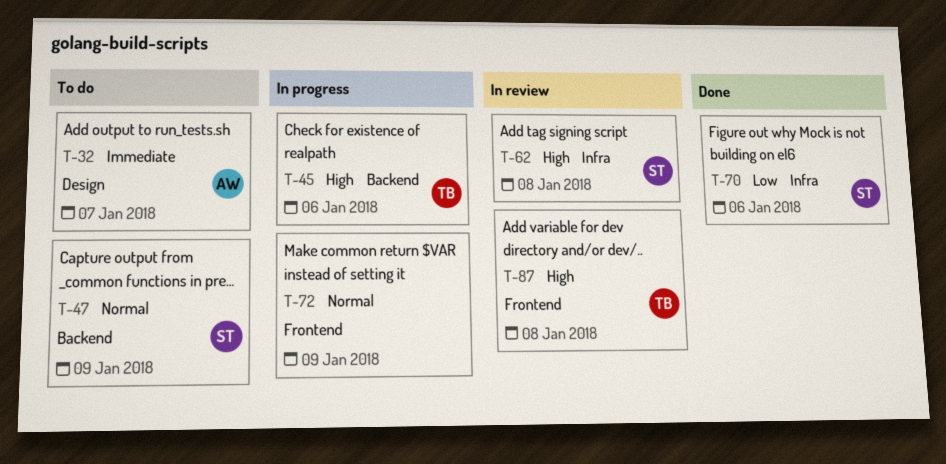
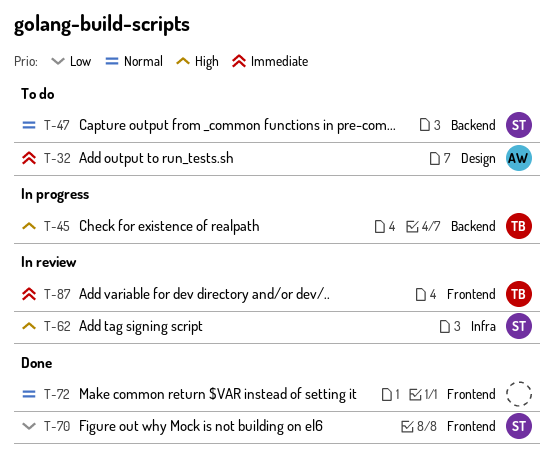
T-70, label: Infra -> Frontend
T-72, status: In progress -> Done
T-87, priority: High -> Immediate

